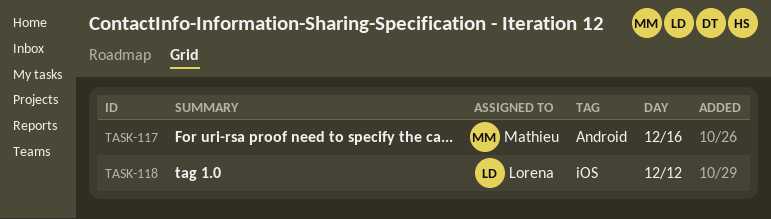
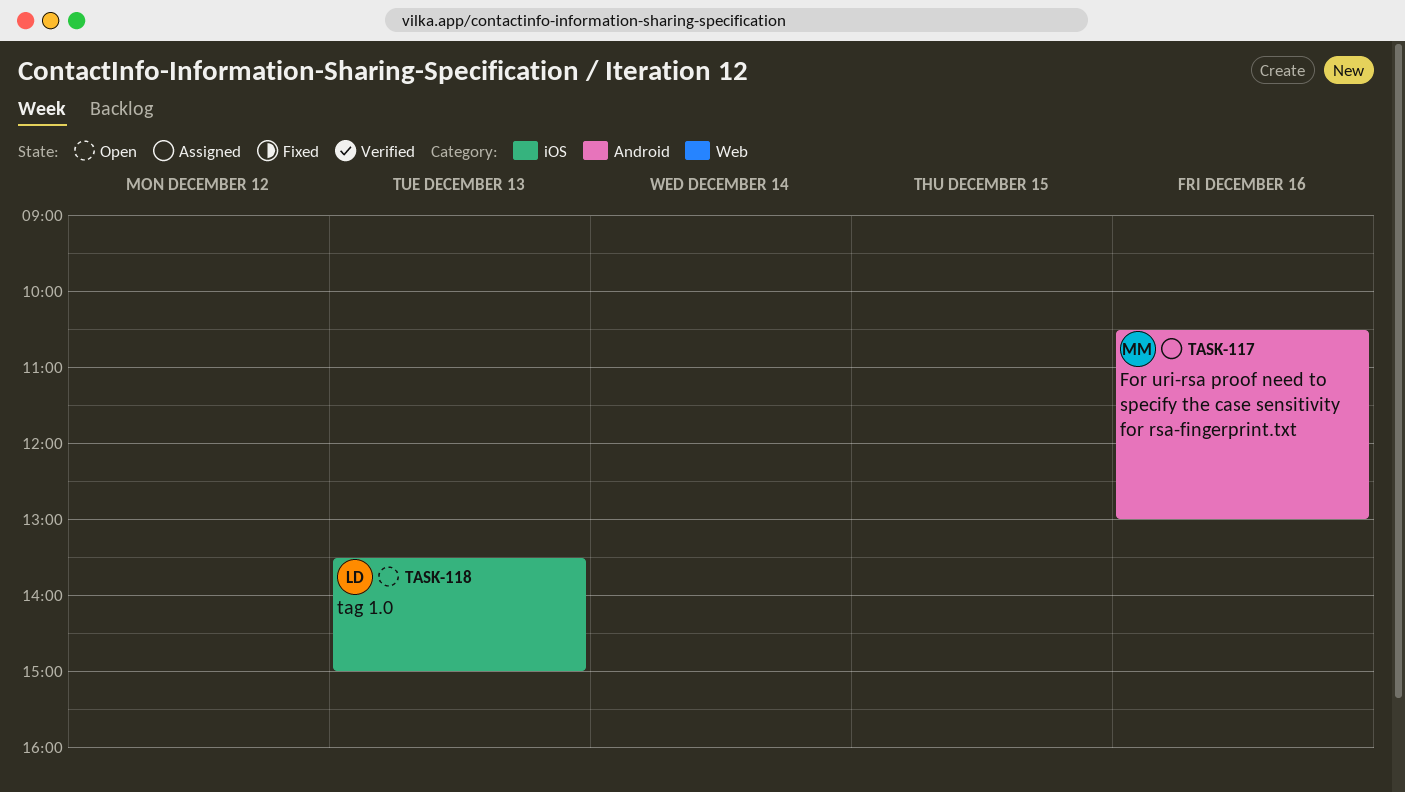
TASK-118, day: Dec 12 -> Dec 13

